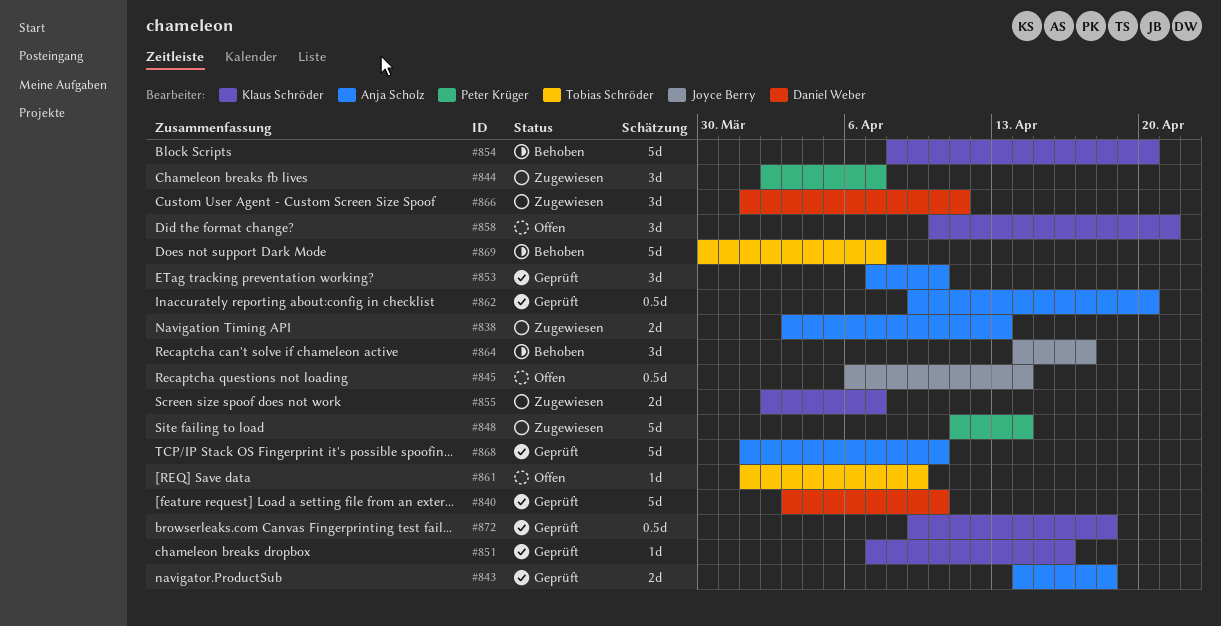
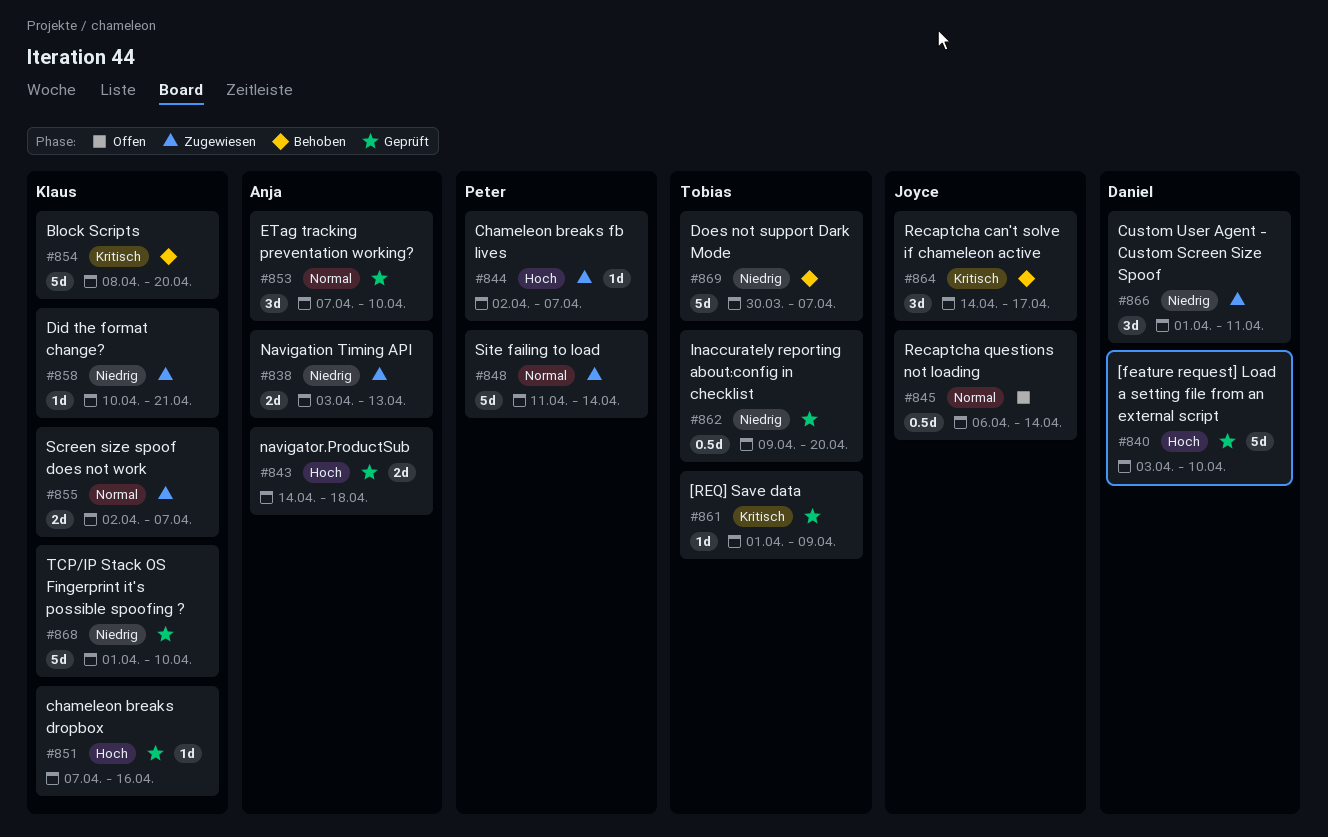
#844, estimate: 3d -> 1d
#858, status: Offen -> Zugewiesen
#858, estimate: 3d -> 1d
#861, status: Offen -> Geprüft
#862, owner: Anja Scholz -> Tobias Schröder
#868, owner: Anja Scholz -> Klaus Schröder
#872: present -> none

